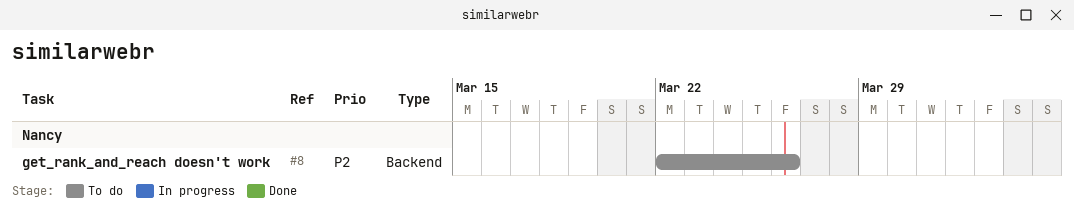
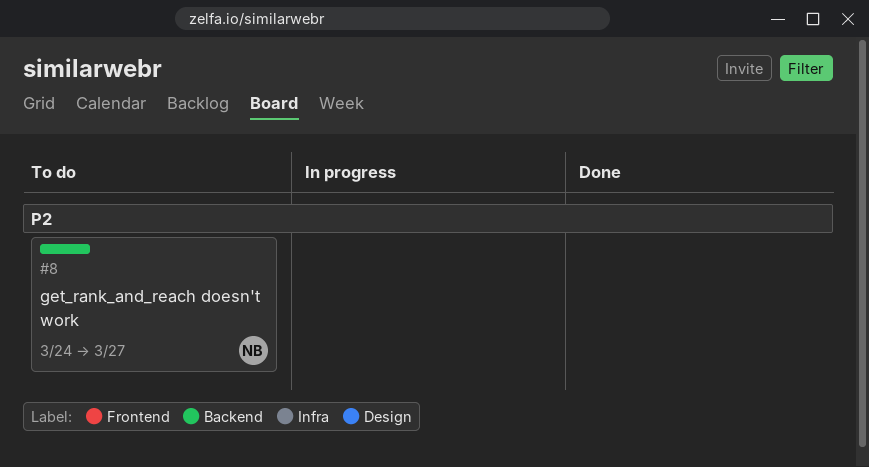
#8, start: Mar 22 -> Mar 24
#8, due: Mar 26 -> Mar 27

